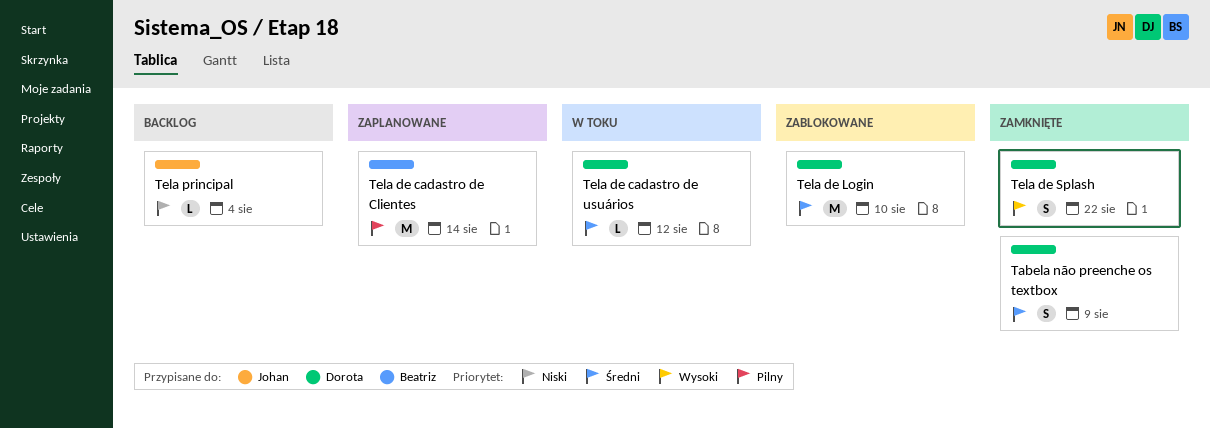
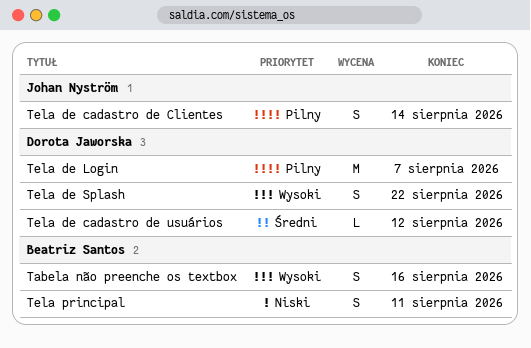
Tabela não preenche os textbox, owner: Dorota Jaworska -> Beatriz Santos
Tabela não preenche os textbox, priority: Średni -> Wysoki
Tabela não preenche os textbox, due: Aug 9 -> Aug 16
Tela de cadastro de Clientes, owner: Beatriz Santos -> Johan Nyström
Tela de cadastro de Clientes, estimate: M -> S
Tela de Login, priority: Średni -> Pilny
Tela de Login, due: Aug 10 -> Aug 7
Tela principal, owner: Johan Nyström -> Beatriz Santos
Tela principal, estimate: L -> S
Tela principal, due: Aug 4 -> Aug 11

